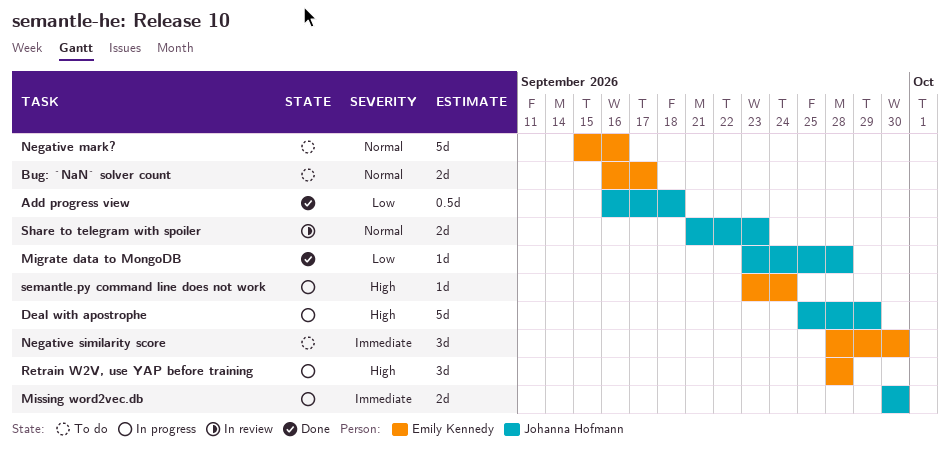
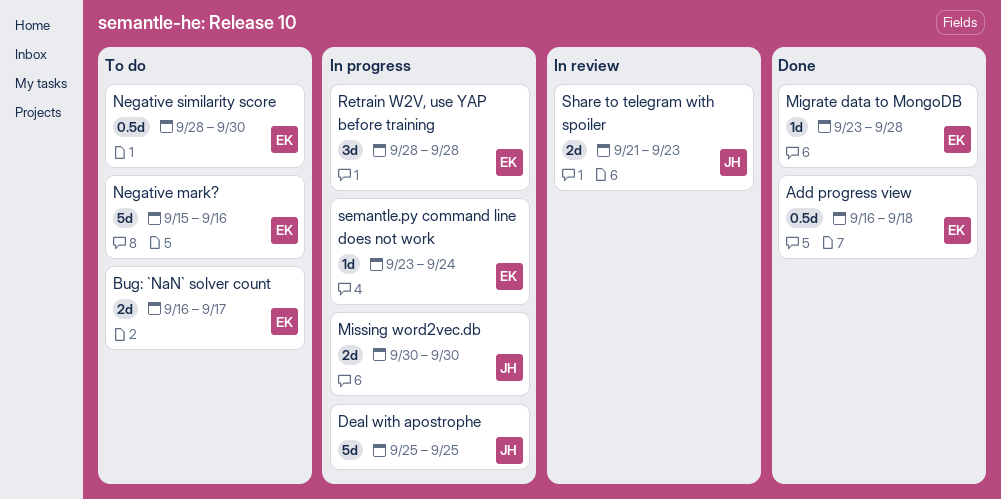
Add progress view, owner: Johanna Hofmann -> Emily Kennedy
Deal with apostrophe, due: Sep 29 -> Sep 25
Migrate data to MongoDB, owner: Johanna Hofmann -> Emily Kennedy
Negative similarity score, estimate: 3d -> 0.5d

